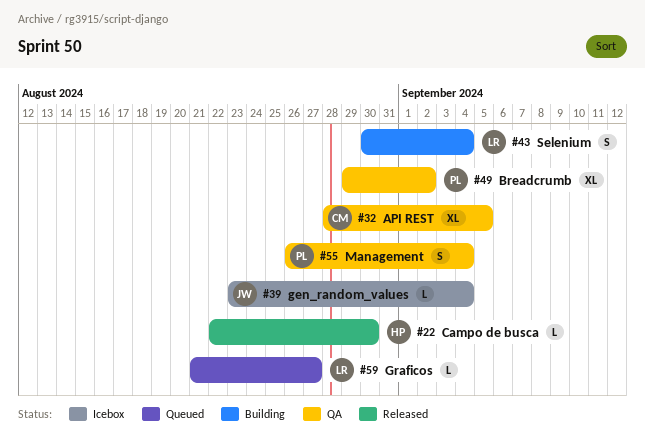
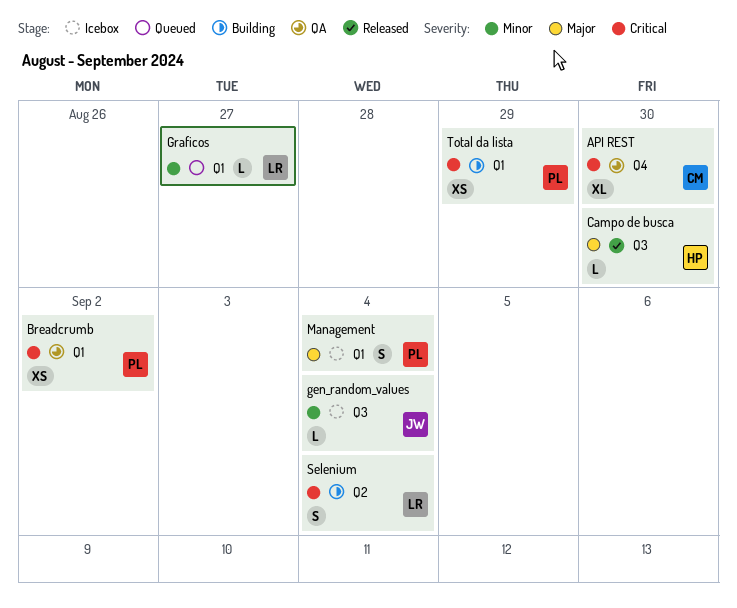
API REST, due: Sep 5 -> Aug 30
Breadcrumb, estimate: XL -> XS
Management, status: QA -> Icebox
Total da lista: none -> present

